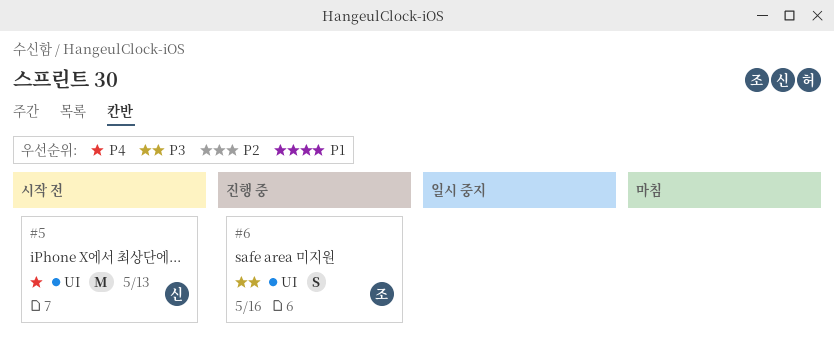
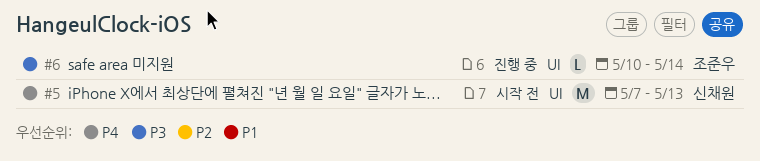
#6, estimate: S -> L
#6, due: May 16 -> May 14

